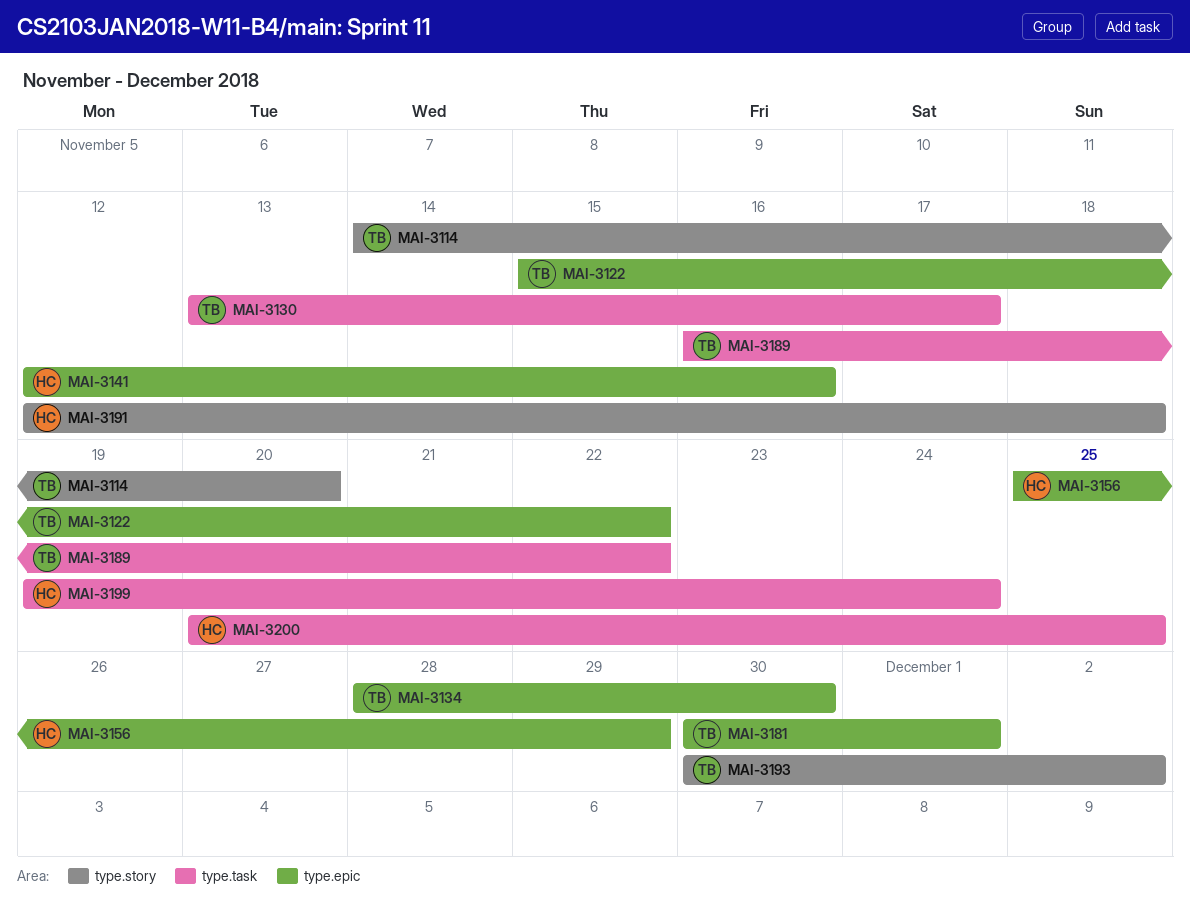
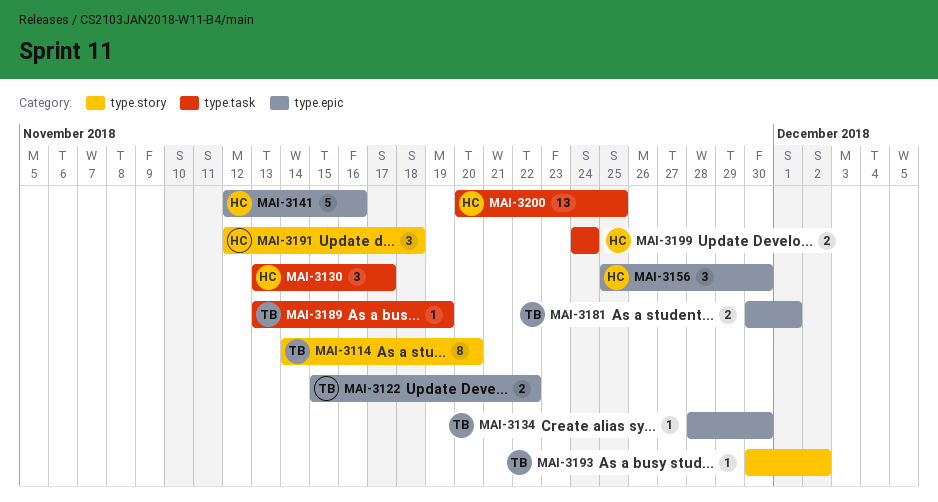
MAI-3130, owner: TB -> HC
MAI-3156, due: Nov 29 -> Nov 30
MAI-3189, start: Nov 16 -> Nov 13
MAI-3189, due: Nov 22 -> Nov 19
MAI-3199, start: Nov 19 -> Nov 24

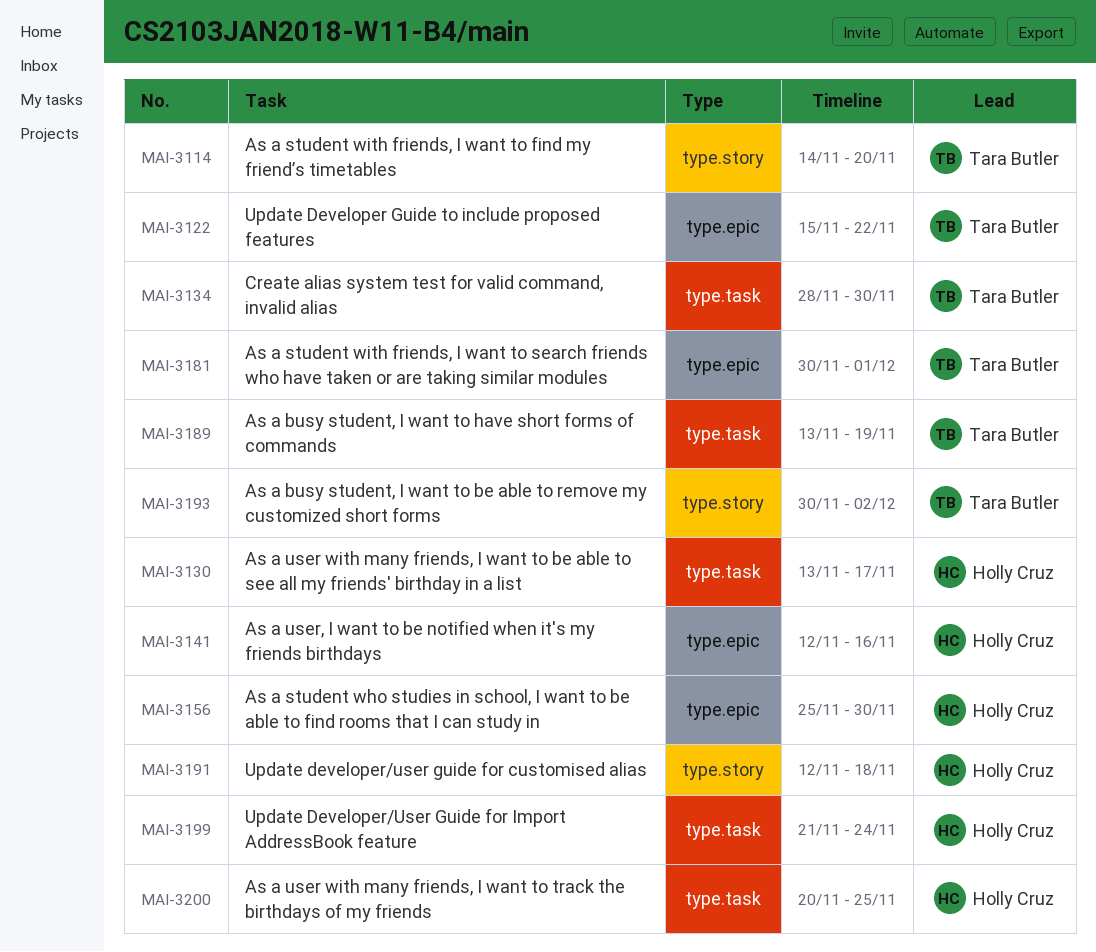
MAI-3134, label: type.epic -> type.task
MAI-3199, start: Nov 24 -> Nov 21

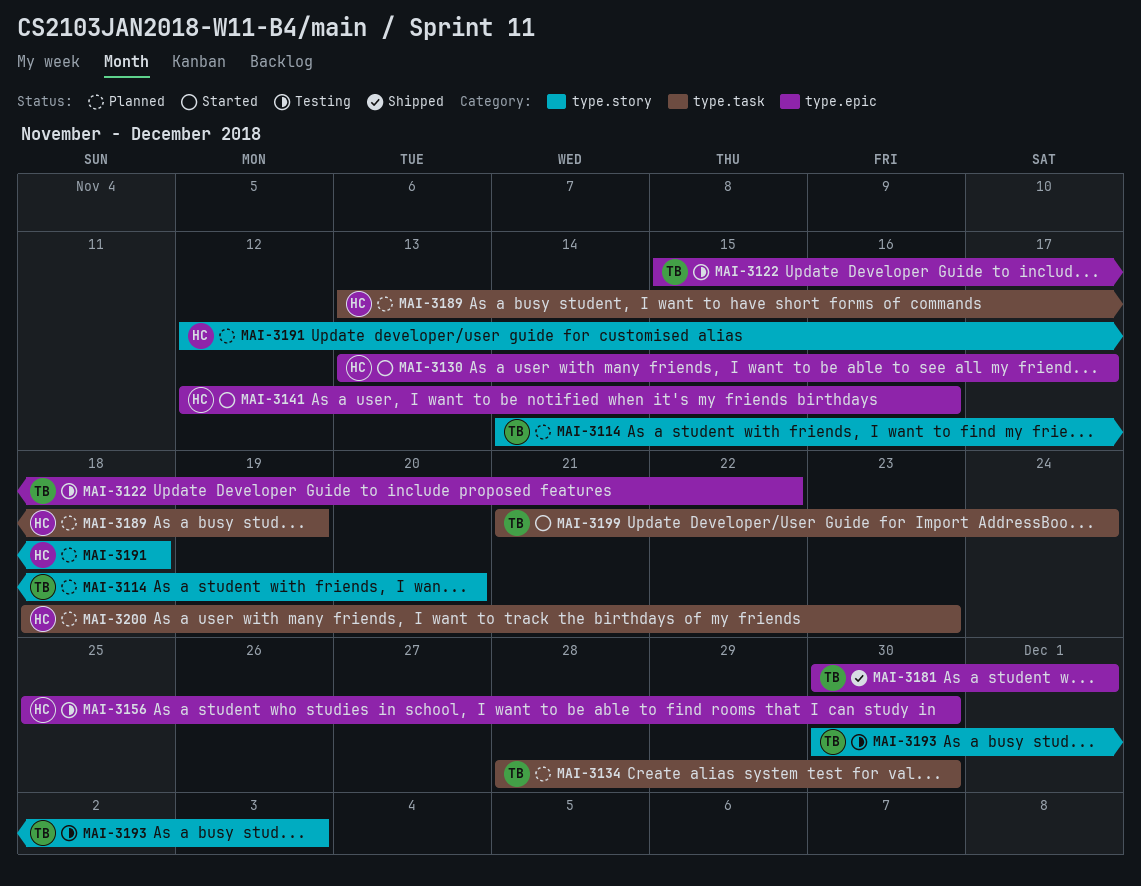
MAI-3130, label: type.task -> type.epic
MAI-3189, owner: Tara Butler -> Holly Cruz
MAI-3193, due: Dec 2 -> Dec 3
MAI-3199, owner: Holly Cruz -> Tara Butler
MAI-3200, start: Nov 20 -> Nov 18
MAI-3200, due: Nov 25 -> Nov 23

